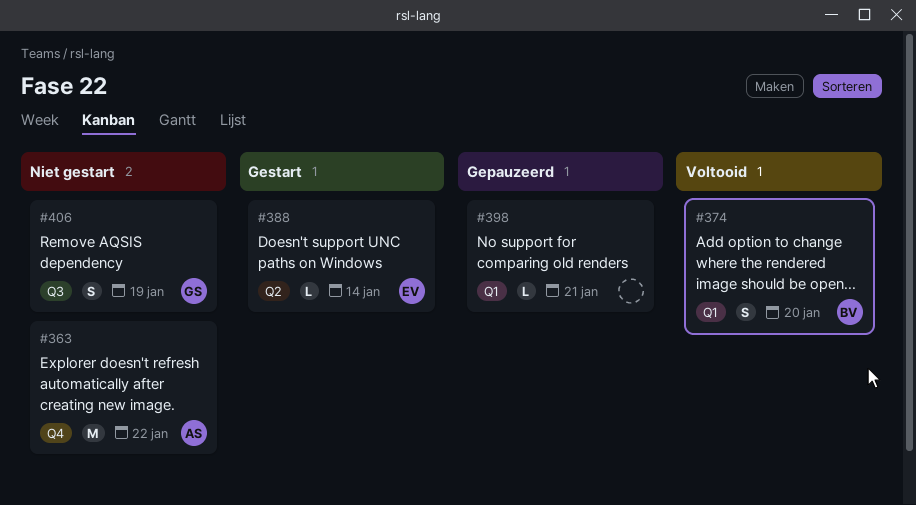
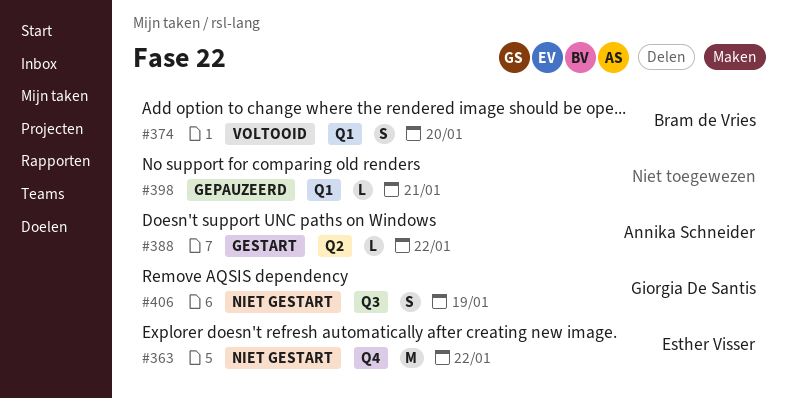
#363, owner: Annika Schneider -> Esther Visser
#388, owner: Esther Visser -> Annika Schneider
#388, due: Jan 14 -> Jan 22

